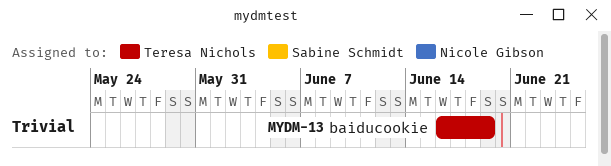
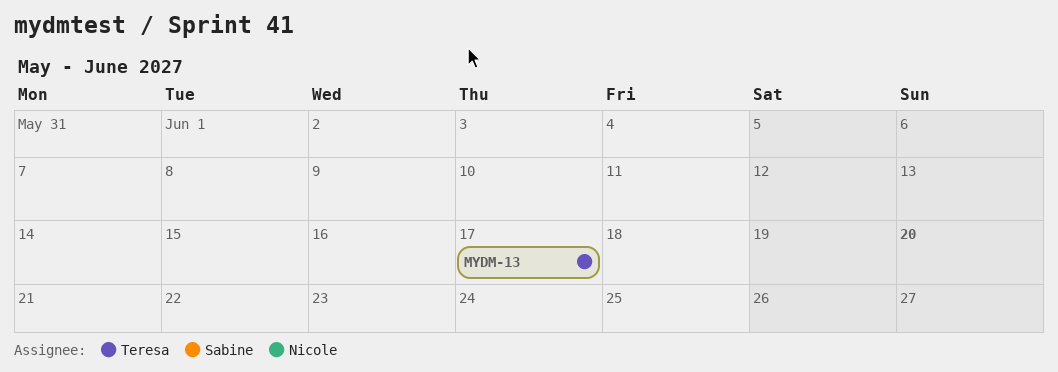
MYDM-13, due: Jun 19 -> Jun 17

